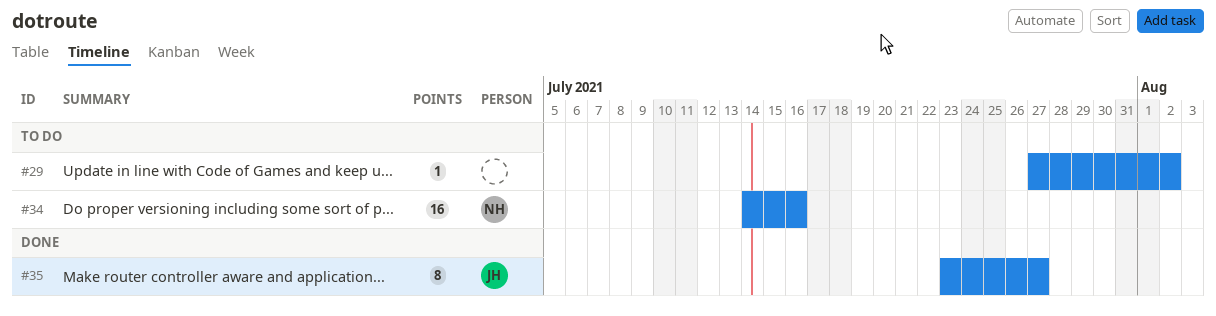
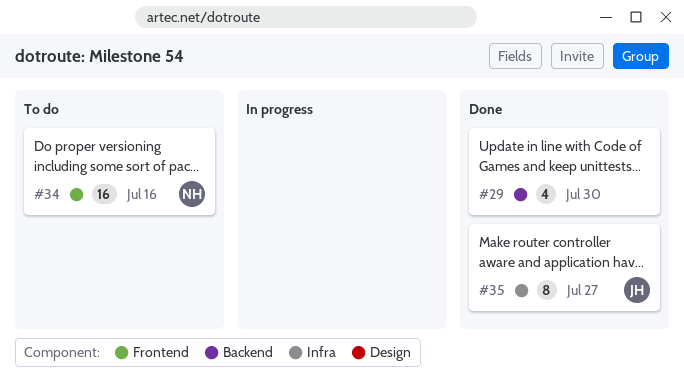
#29, status: To do -> Done
#29, estimate: 1 -> 4
#29, due: Aug 2 -> Jul 30

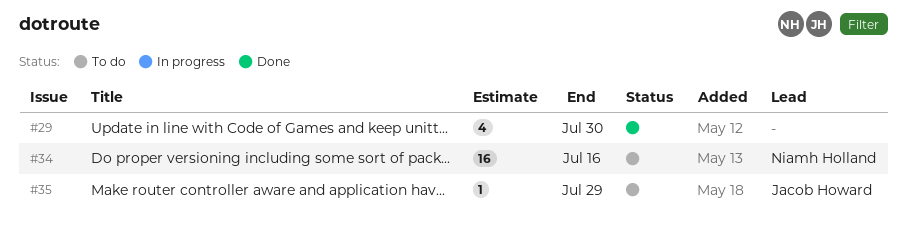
#35, status: Done -> To do
#35, estimate: 8 -> 1
#35, due: Jul 27 -> Jul 29

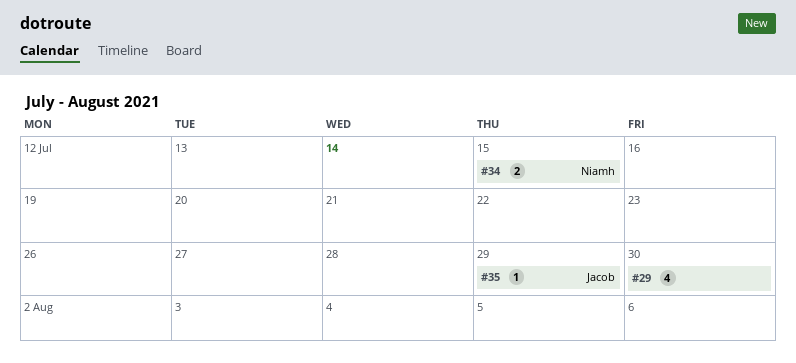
#34, estimate: 16 -> 2
#34, due: Jul 16 -> Jul 15

